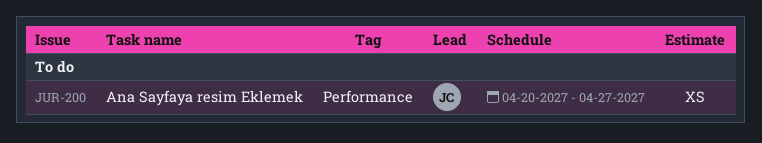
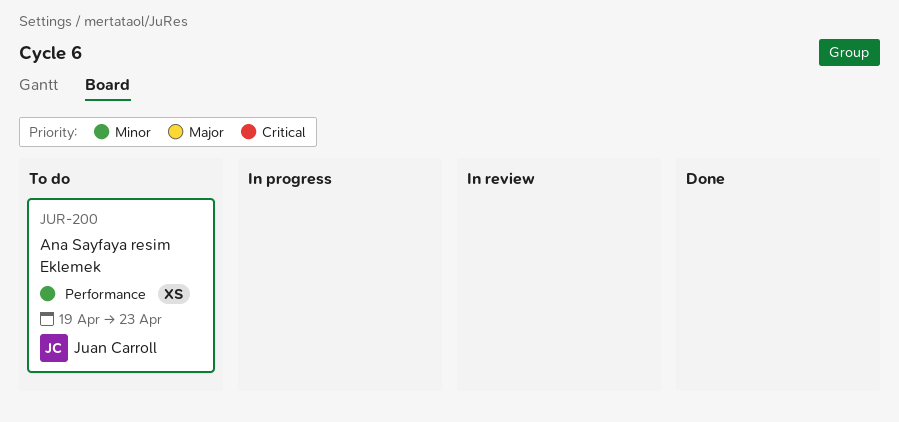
JUR-200, start: Apr 20 -> Apr 19
JUR-200, due: Apr 27 -> Apr 23

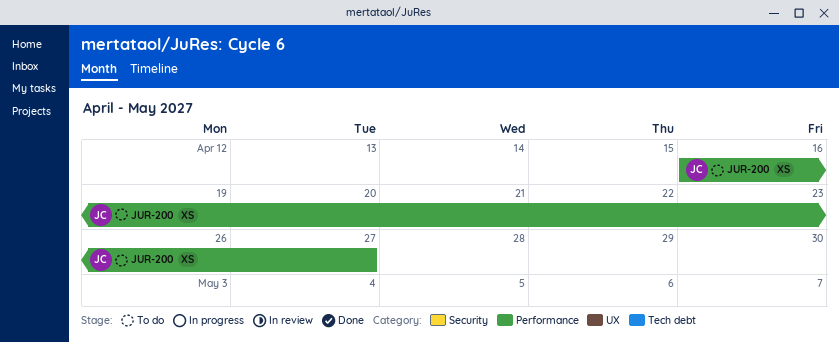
JUR-200, start: Apr 19 -> Apr 16
JUR-200, due: Apr 23 -> Apr 27

